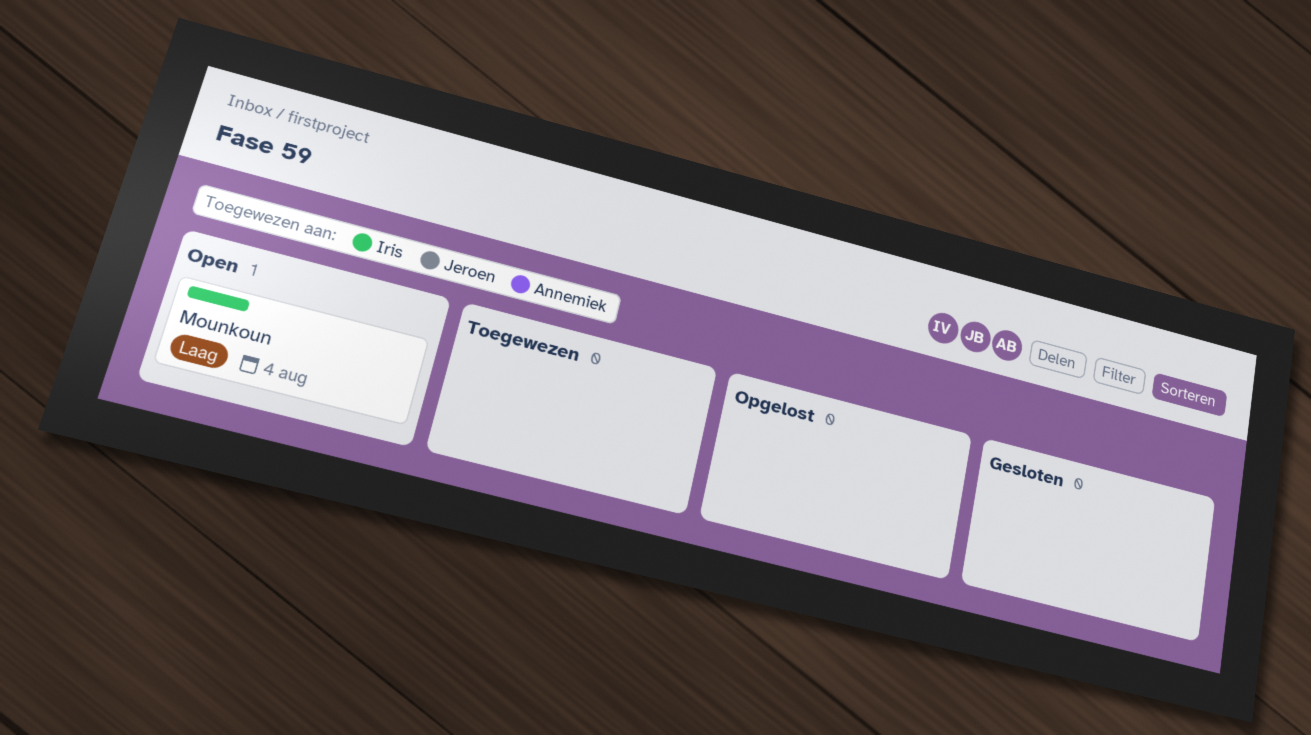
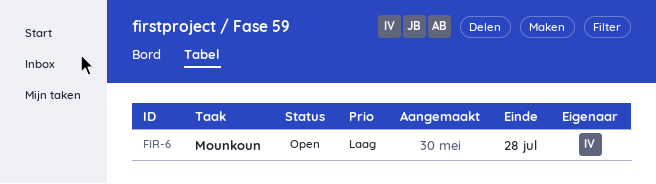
Mounkoun, due: Aug 4 -> Jul 28

